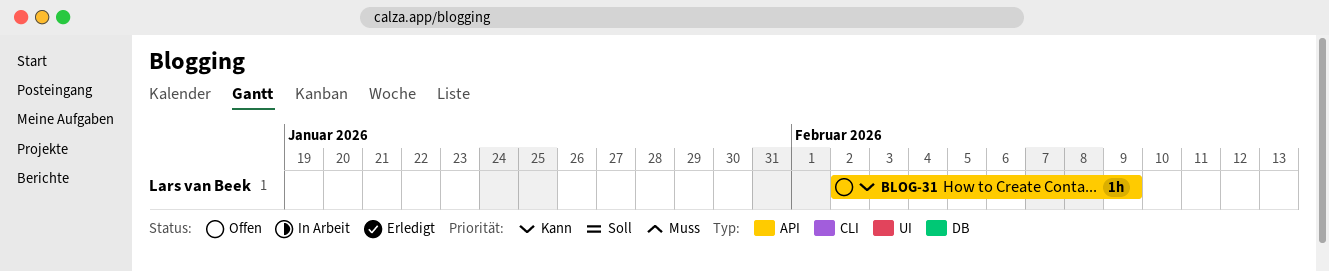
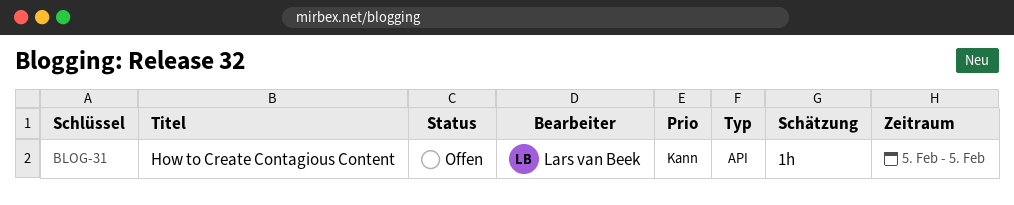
BLOG-31, start: Feb 2 -> Feb 5
BLOG-31, due: Feb 9 -> Feb 5

